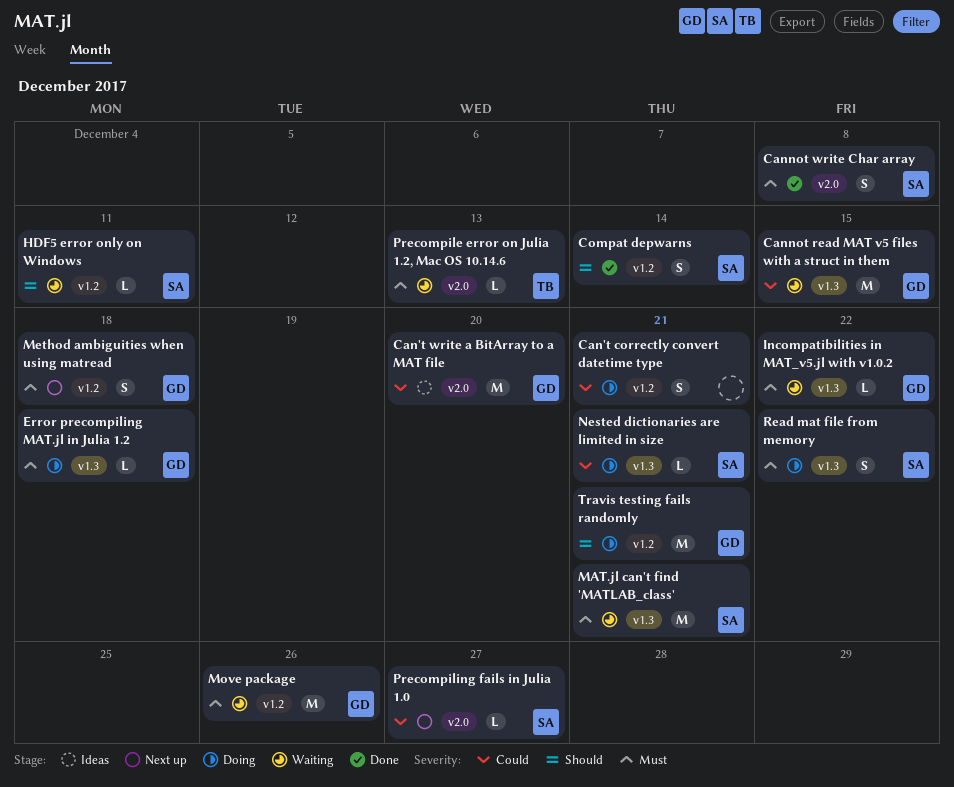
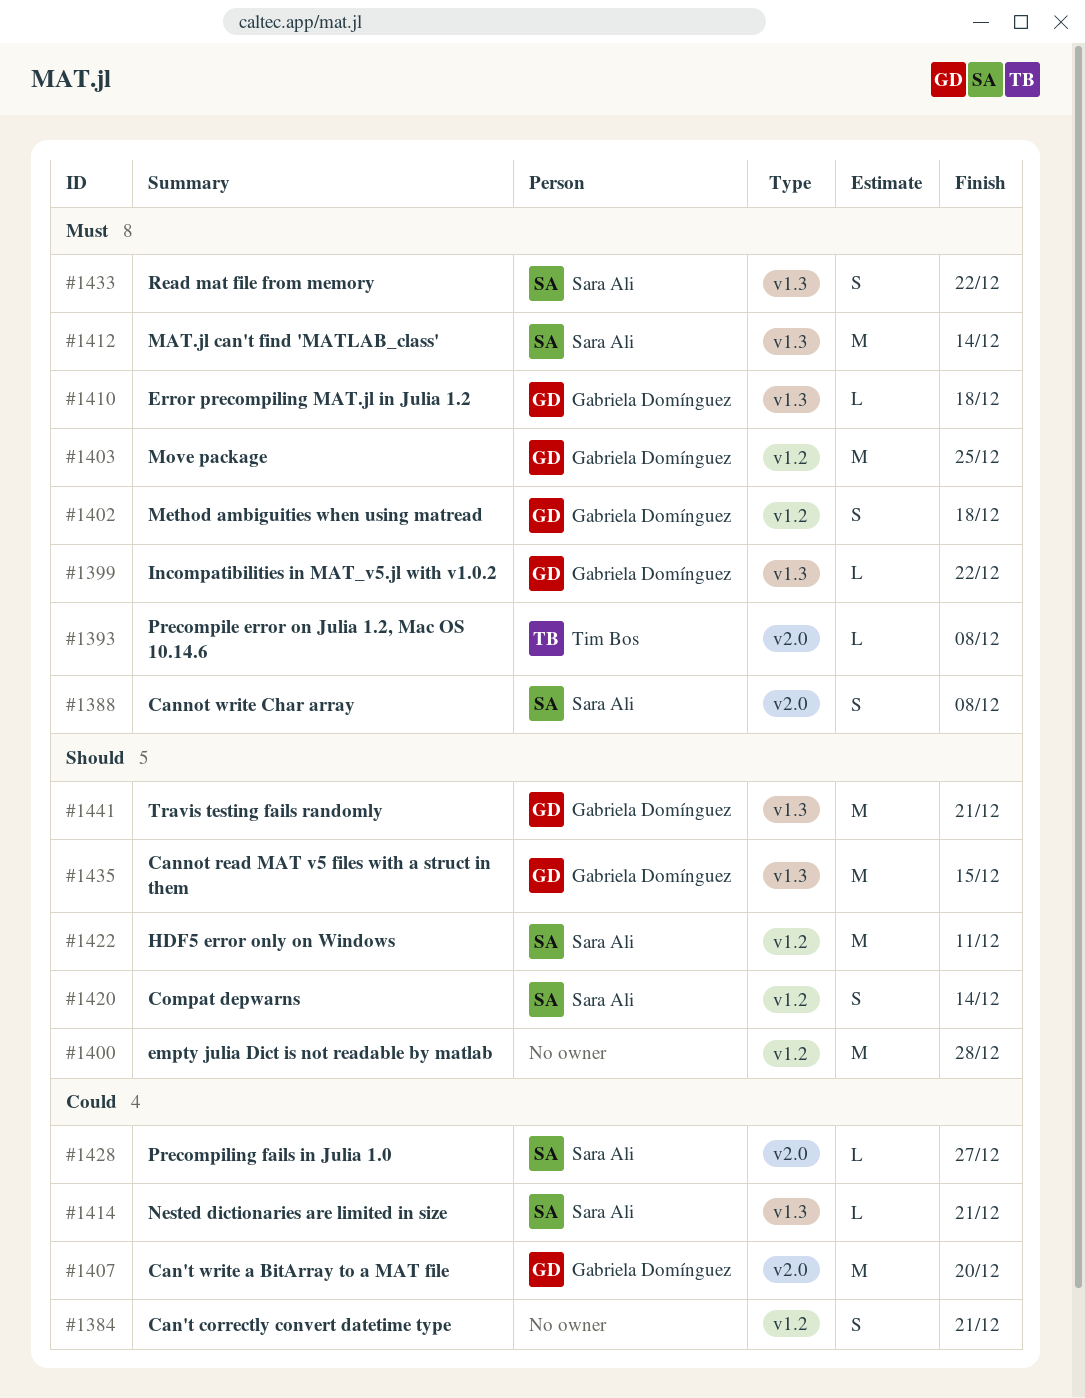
Cannot read MAT v5 files with a struct in them, priority: Could -> Should
empty julia Dict is not readable by matlab: none -> present
HDF5 error only on Windows, estimate: L -> M
MAT.jl can't find 'MATLAB_class', due: Dec 21 -> Dec 14
Move package, due: Dec 26 -> Dec 25
Precompile error on Julia 1.2, Mac OS 10.14.6, due: Dec 13 -> Dec 8
Travis testing fails randomly, label: v1.2 -> v1.3

